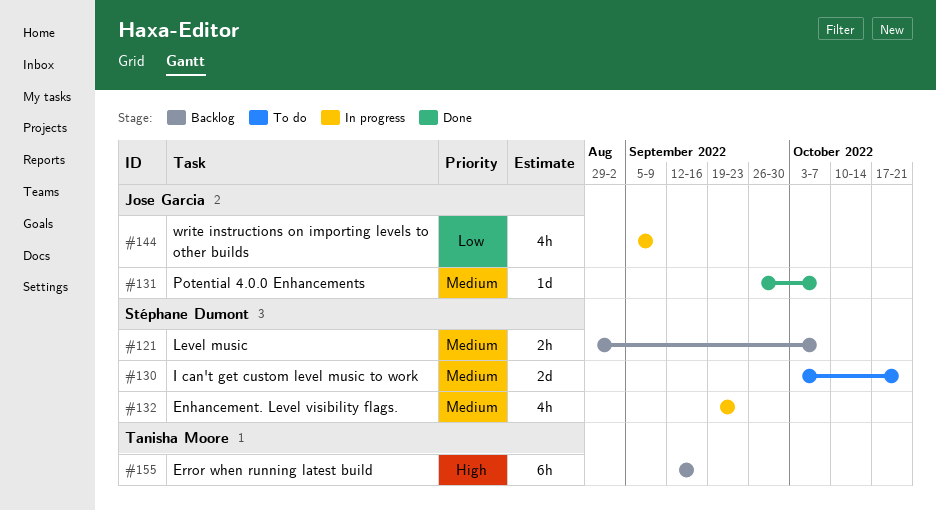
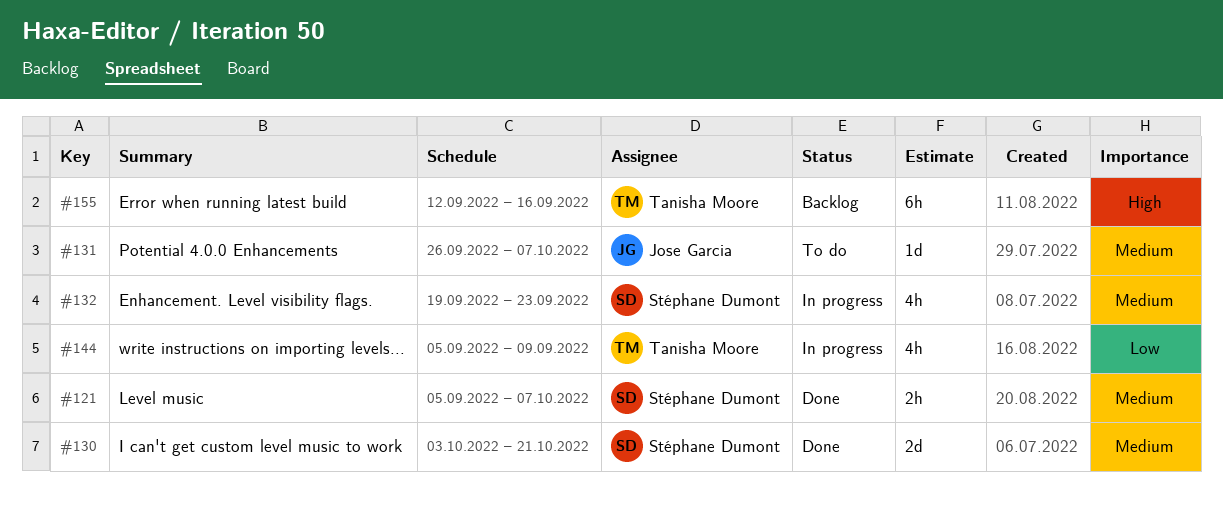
#121, status: Backlog -> Done
#121, start: Aug 29 -> Sep 5
#130, status: To do -> Done
#131, status: Done -> To do
#144, owner: Jose Garcia -> Tanisha Moore

